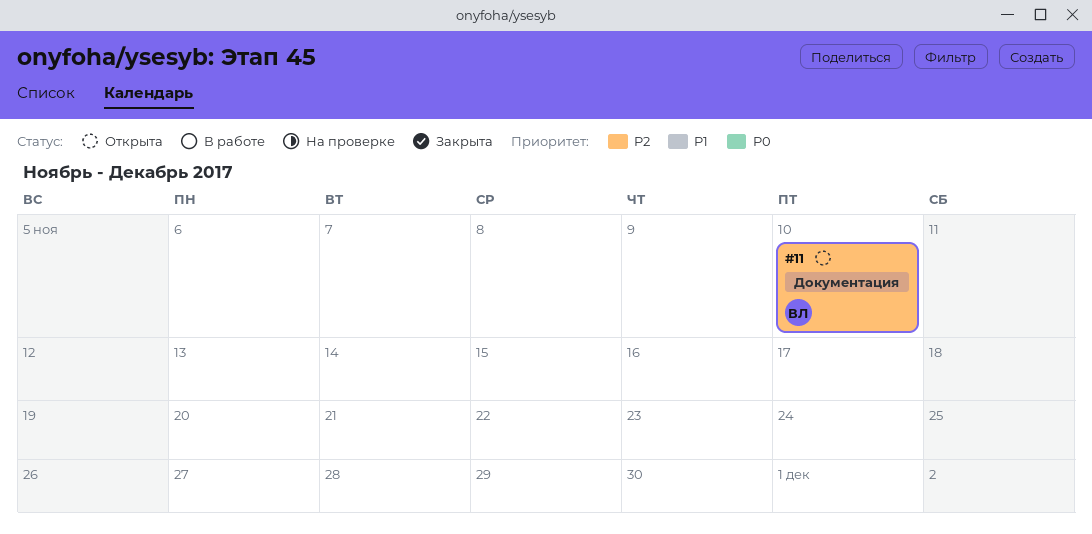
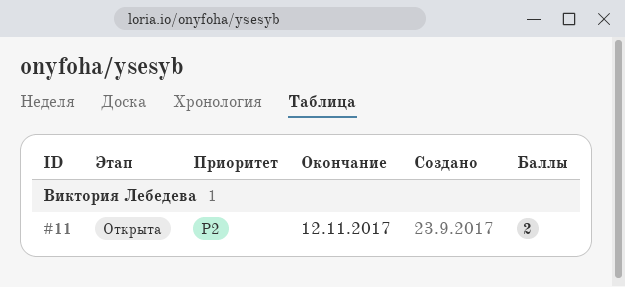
#11, due: Nov 10 -> Nov 12

